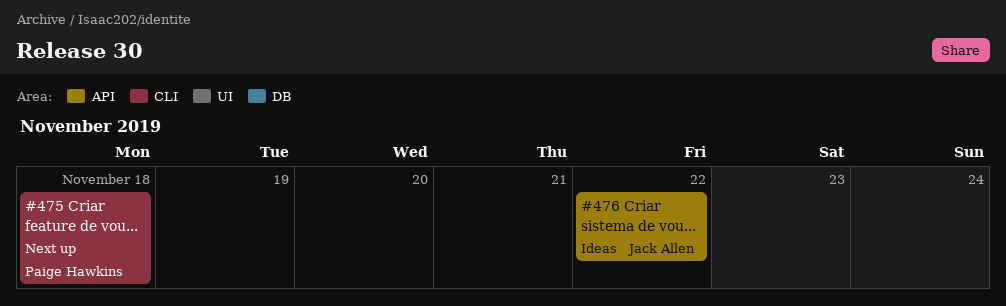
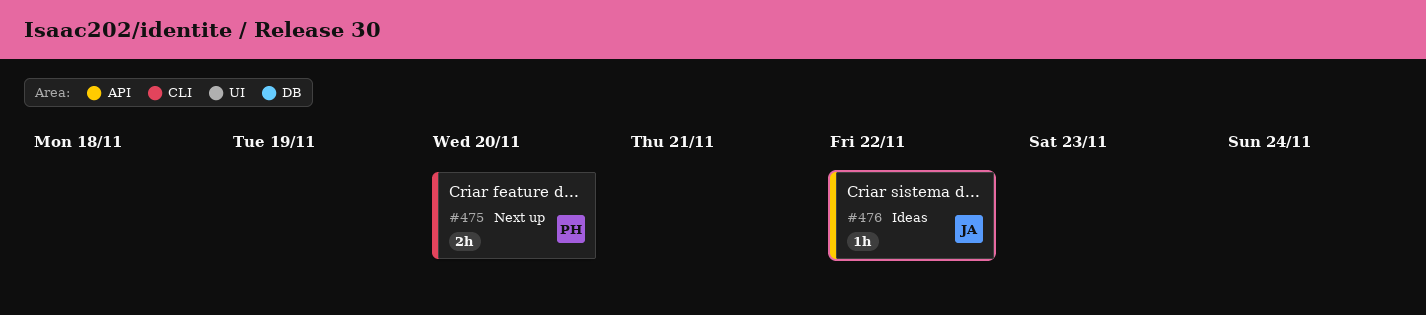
#475, due: Nov 18 -> Nov 20

